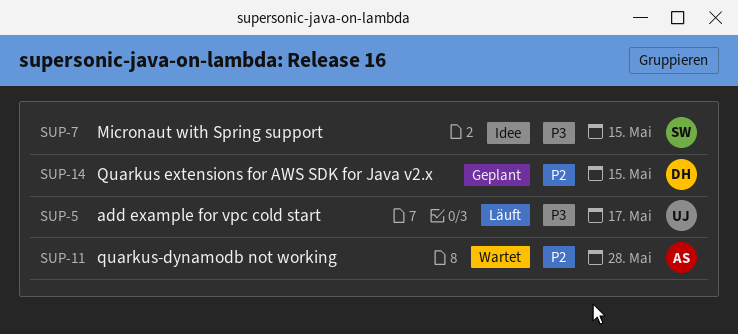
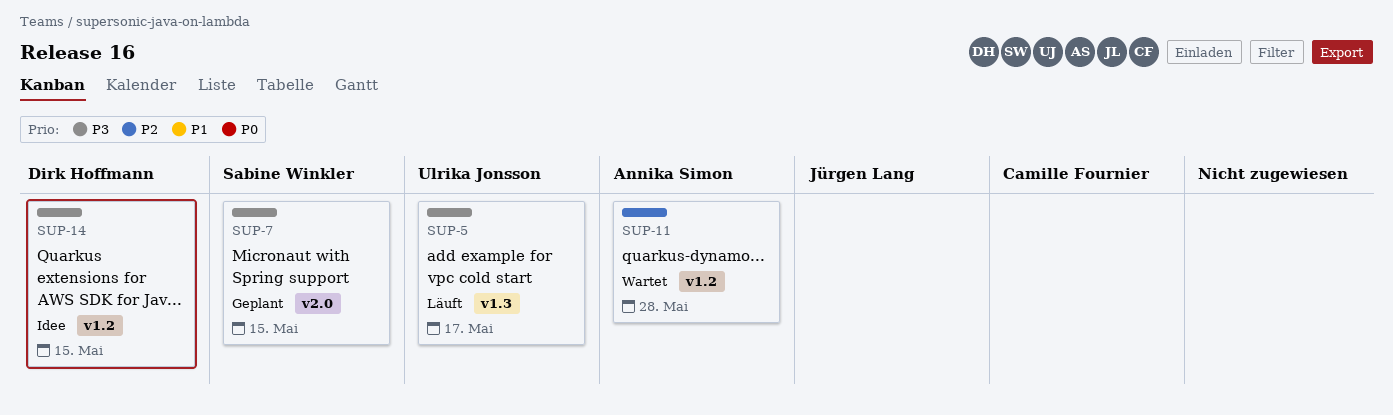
SUP-7, status: Idee -> Geplant
SUP-14, status: Geplant -> Idee
SUP-14, priority: P2 -> P3

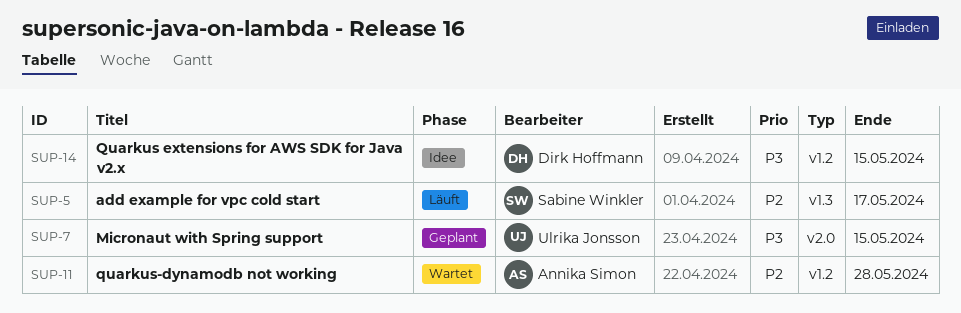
SUP-5, owner: Ulrika Jonsson -> Sabine Winkler
SUP-5, priority: P3 -> P2
SUP-7, owner: Sabine Winkler -> Ulrika Jonsson

